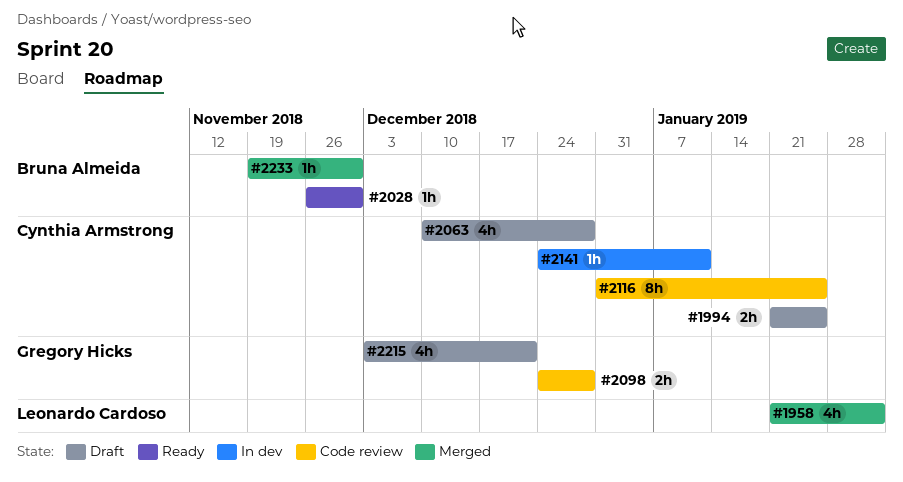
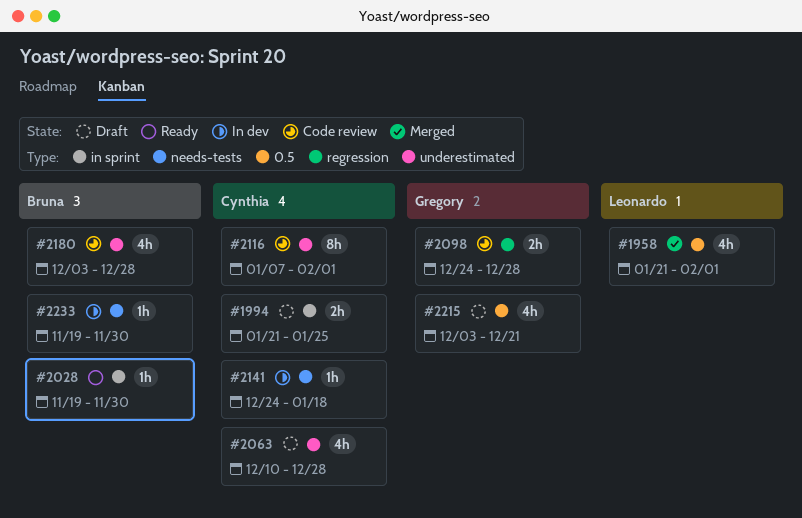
#2028, start: Nov 26 -> Nov 19
#2116, start: Dec 31 -> Jan 7
#2116, due: Jan 25 -> Feb 1
#2141, due: Jan 11 -> Jan 18
#2180: none -> present
#2233, status: Merged -> In dev

